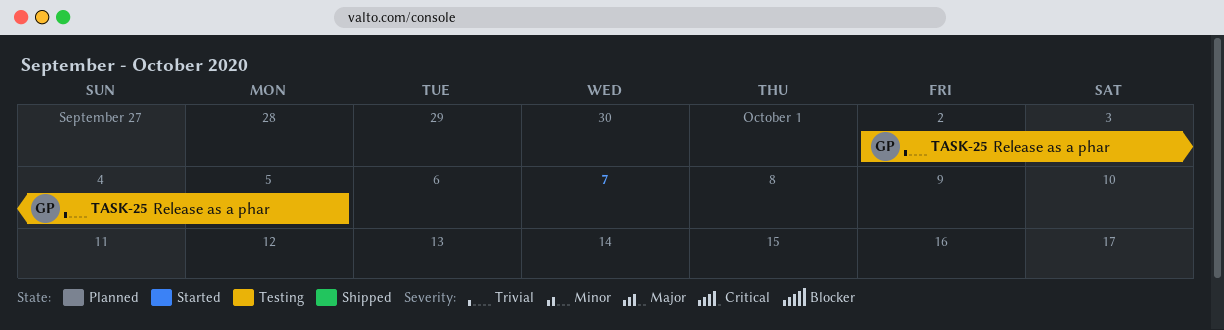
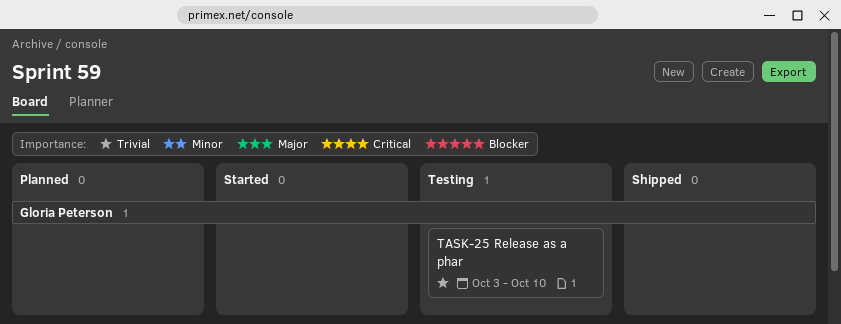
TASK-25, start: Oct 2 -> Oct 3
TASK-25, due: Oct 5 -> Oct 10

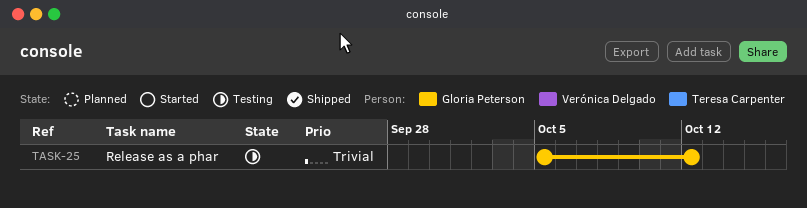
TASK-25, start: Oct 3 -> Oct 5
TASK-25, due: Oct 10 -> Oct 12

